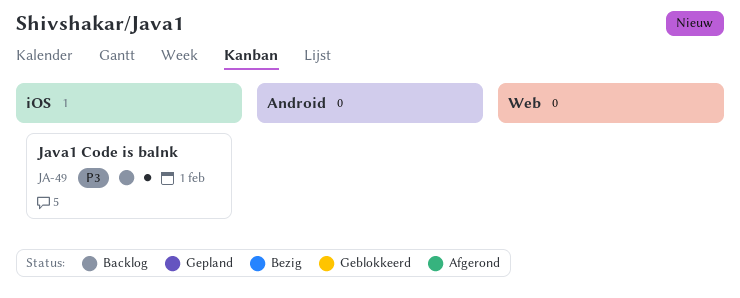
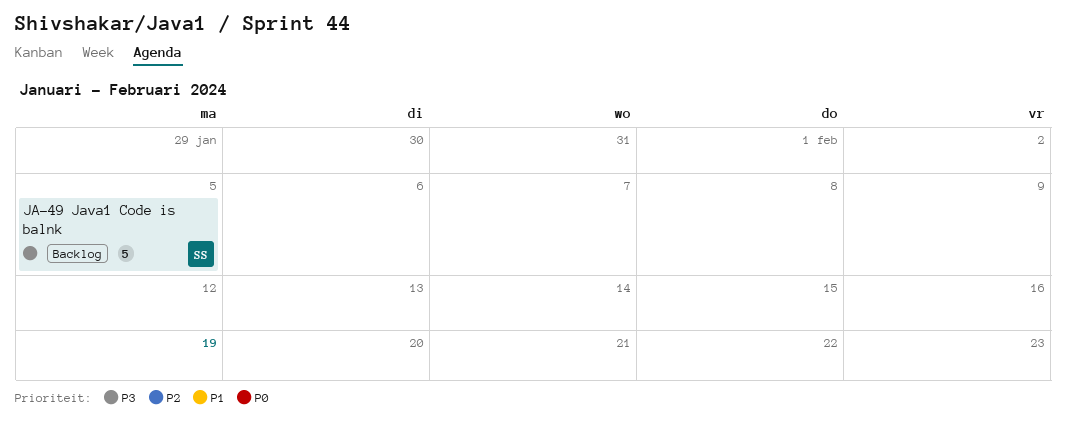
JA-49, estimate: 1 -> 5
JA-49, due: Feb 1 -> Feb 5

